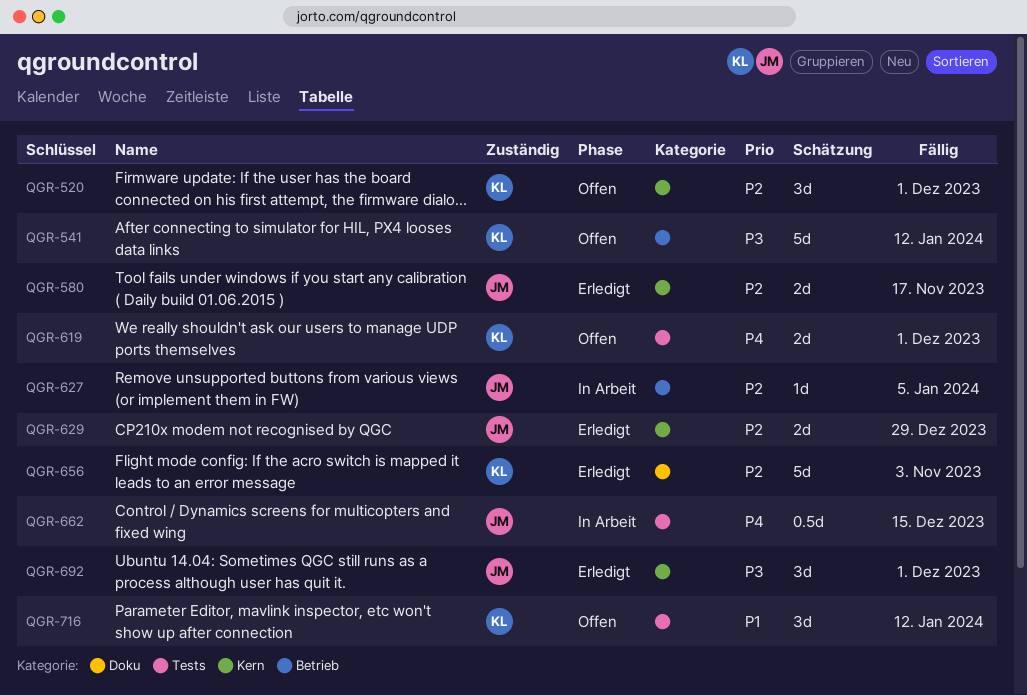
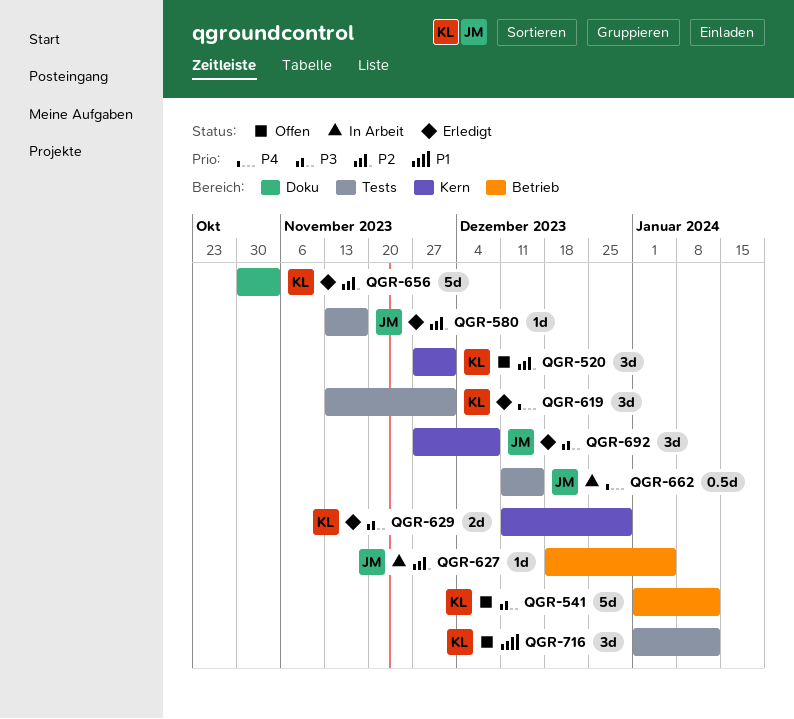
QGR-580, label: Kern -> Tests
QGR-580, estimate: 2d -> 1d
QGR-619, status: Offen -> Erledigt
QGR-619, estimate: 2d -> 3d
QGR-629, owner: JM -> KL
QGR-629, priority: P2 -> P3
QGR-692, due: Dec 1 -> Dec 8

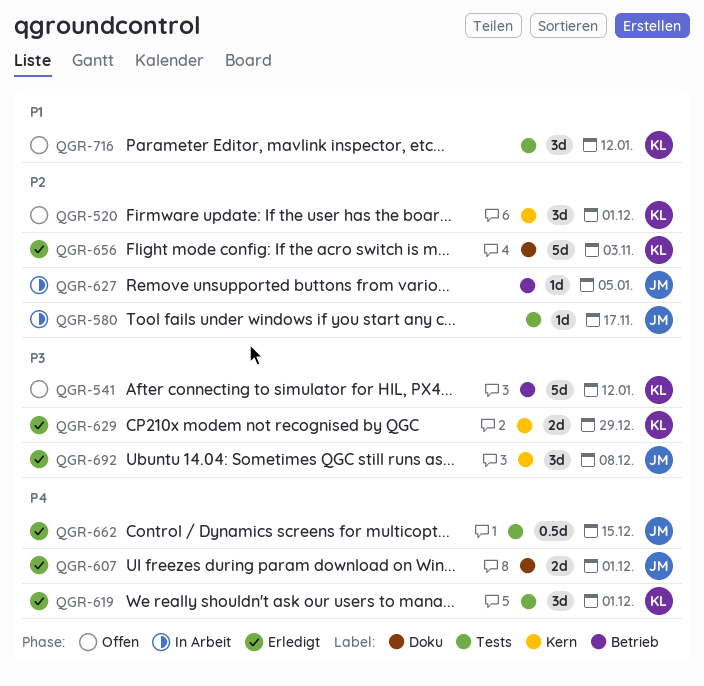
QGR-580, status: Erledigt -> In Arbeit
QGR-607: none -> present
QGR-662, status: In Arbeit -> Erledigt

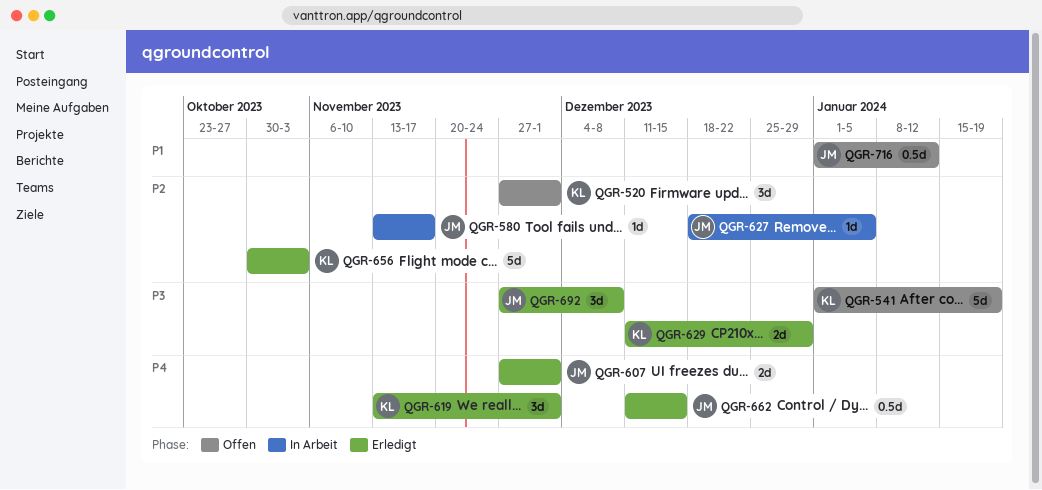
QGR-541, due: Jan 12 -> Jan 19
QGR-716, owner: KL -> JM
QGR-716, estimate: 3d -> 0.5d

